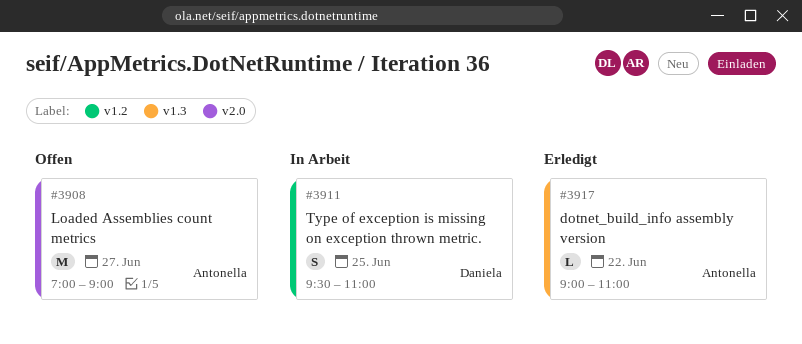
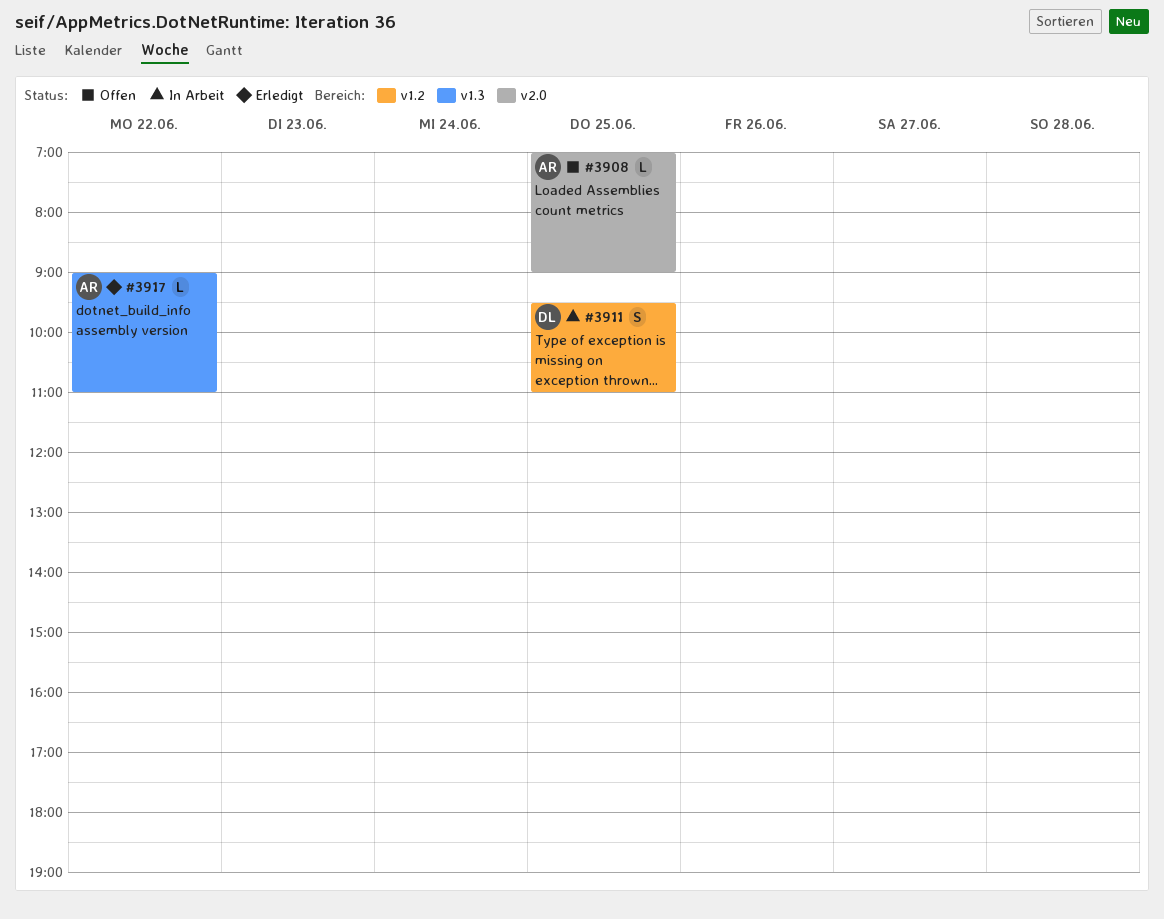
#3908, estimate: M -> L
#3908, day: Jun 27 -> Jun 25

